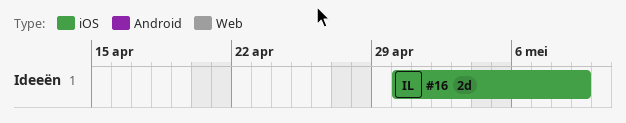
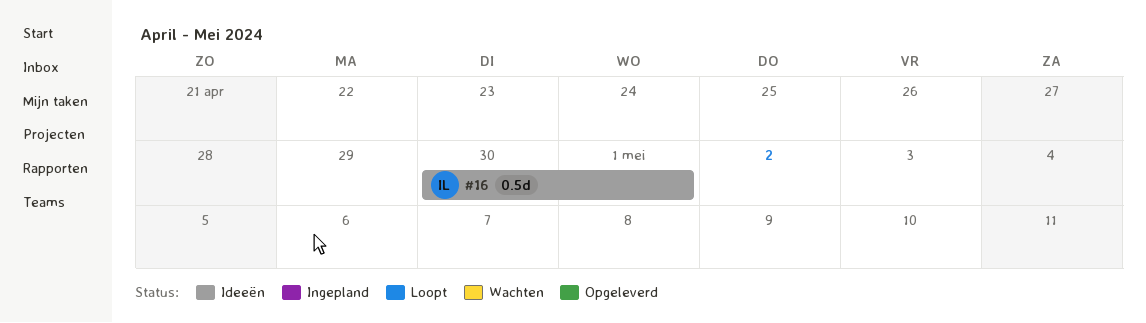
#16, estimate: 2d -> 0.5d
#16, due: May 9 -> May 1

